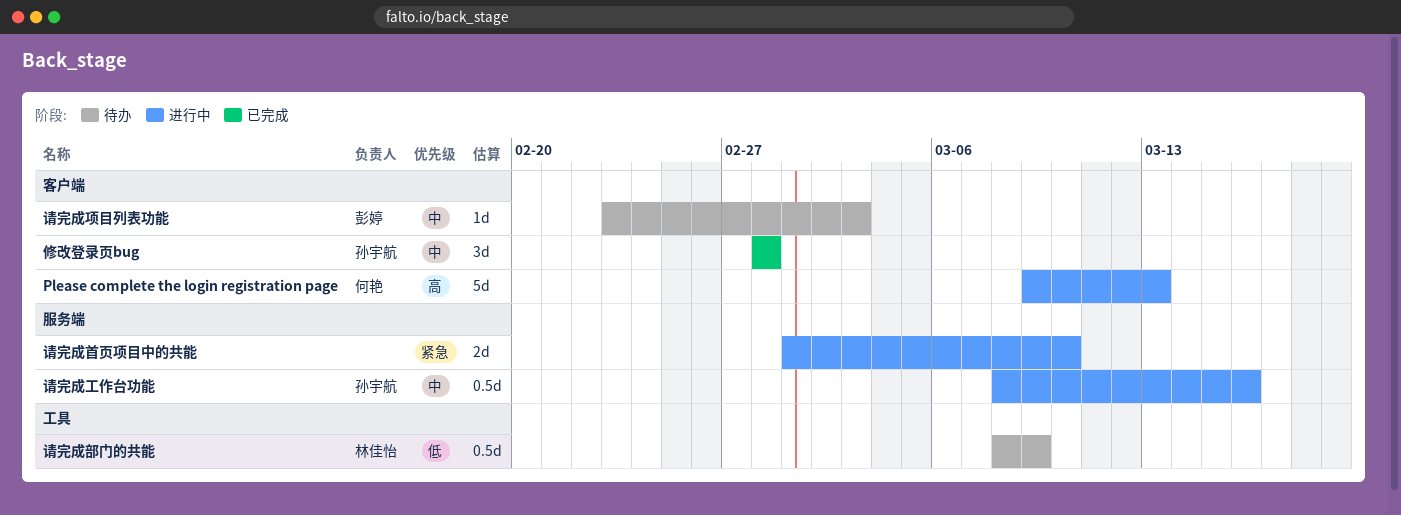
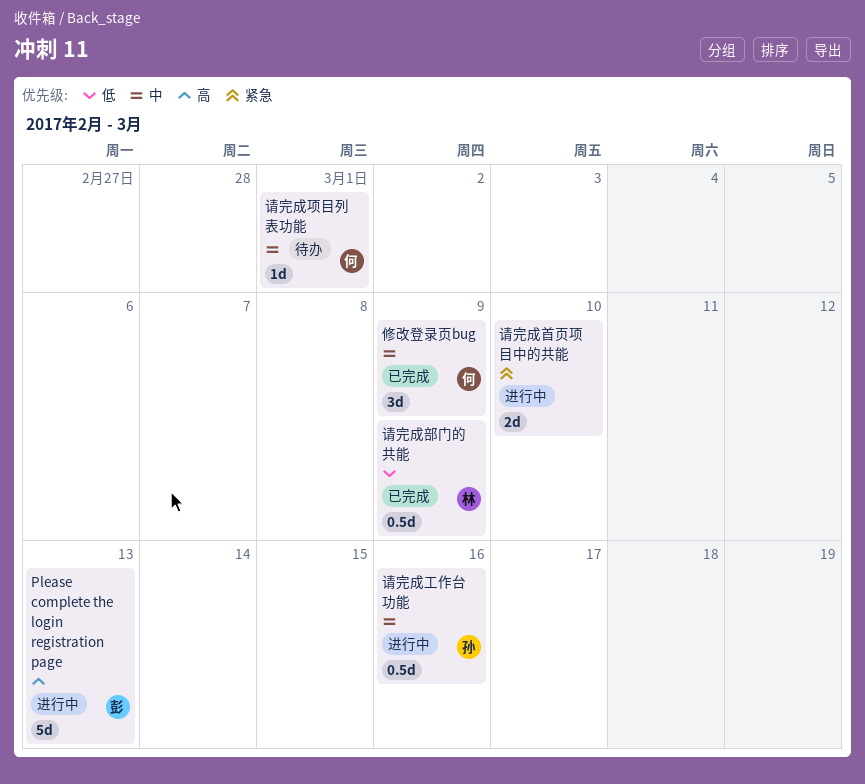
Please complete the login registration page, owner: 何艳 -> 彭婷
修改登录页bug, owner: 孙宇航 -> 何艳
修改登录页bug, due: Feb 28 -> Mar 9
请完成部门的共能, status: 待办 -> 已完成
请完成项目列表功能, owner: 彭婷 -> 何艳
请完成项目列表功能, due: Mar 3 -> Mar 1

